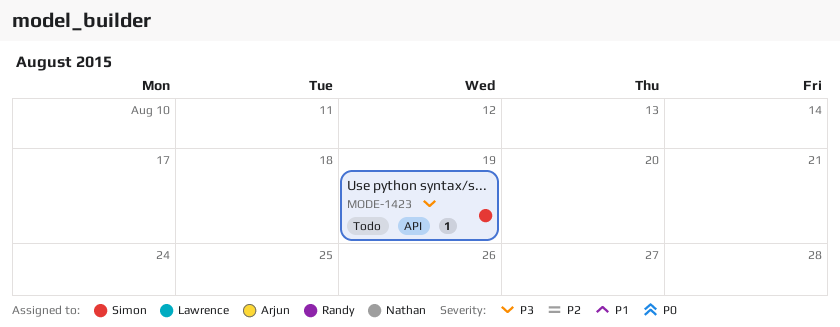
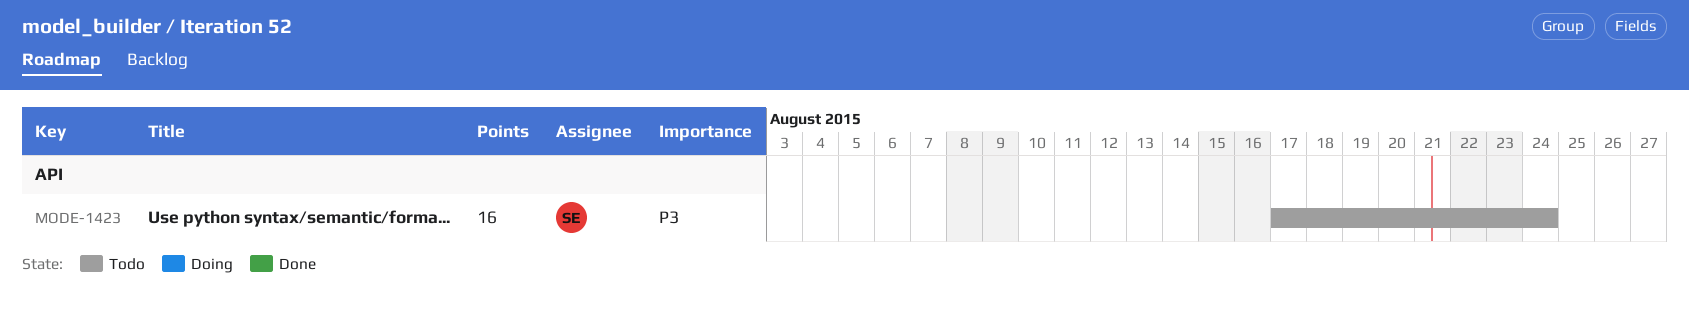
MODE-1423, estimate: 1 -> 16
MODE-1423, due: Aug 19 -> Aug 24

